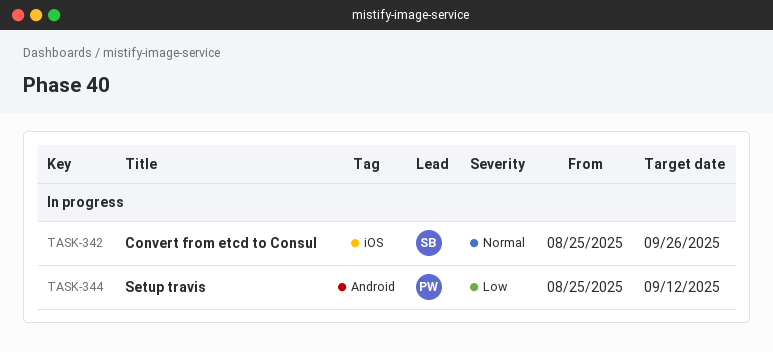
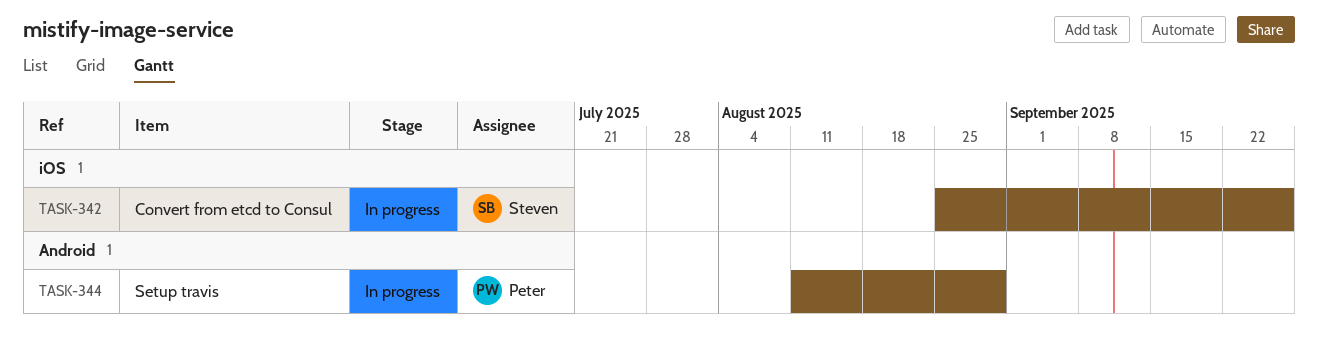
TASK-344, start: Aug 25 -> Aug 11
TASK-344, due: Sep 12 -> Aug 29

